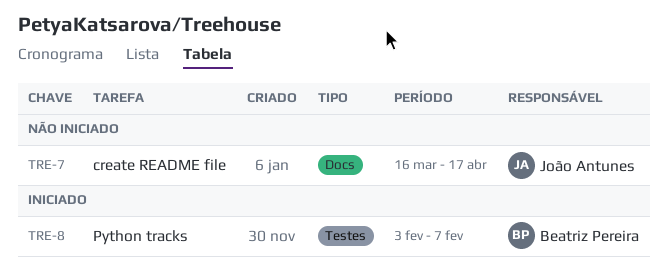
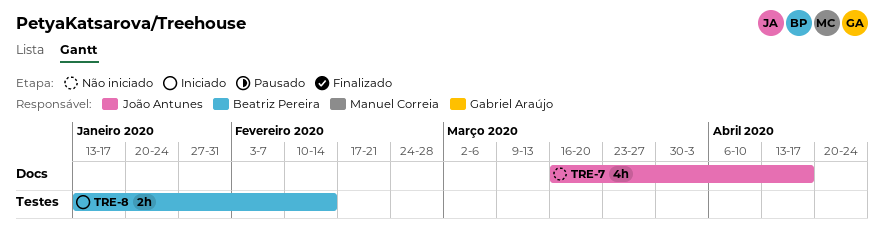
TRE-8, start: Feb 3 -> Jan 13
TRE-8, due: Feb 7 -> Feb 14

